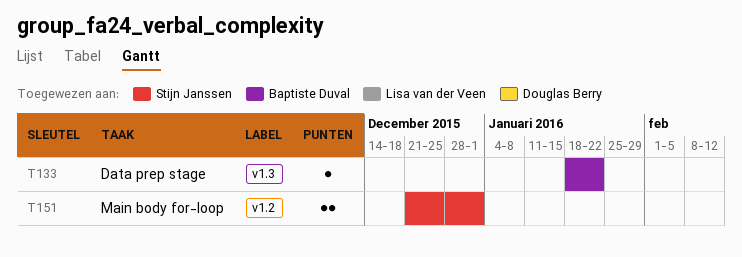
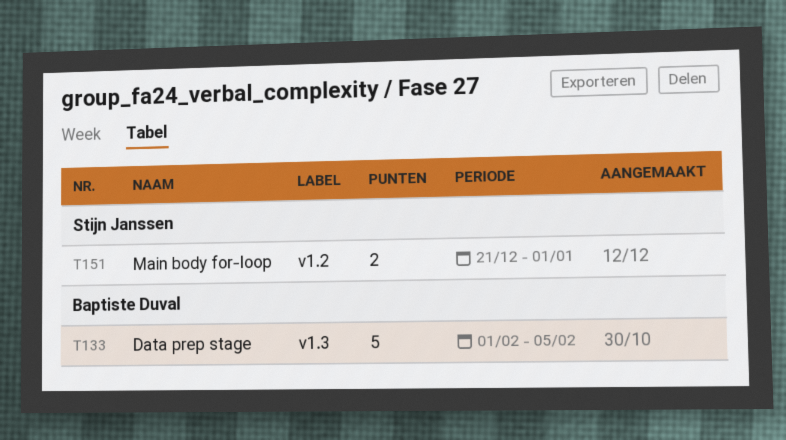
T133, estimate: 1 -> 5
T133, start: Jan 18 -> Feb 1
T133, due: Jan 22 -> Feb 5

